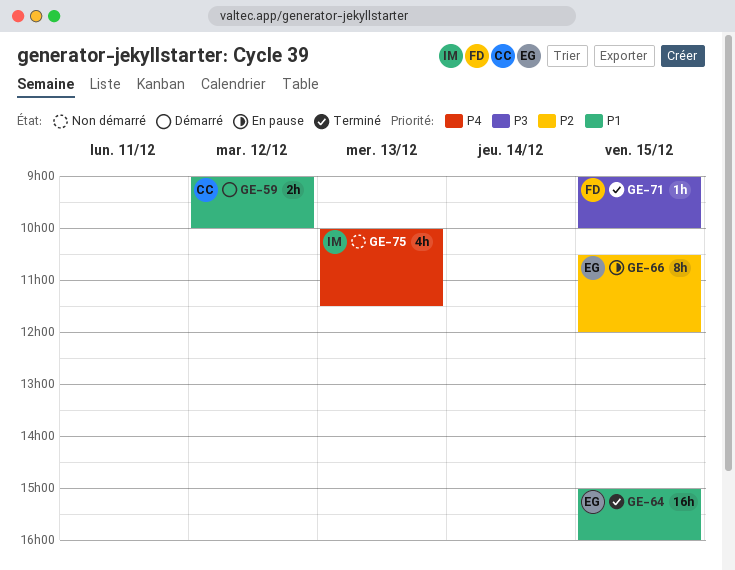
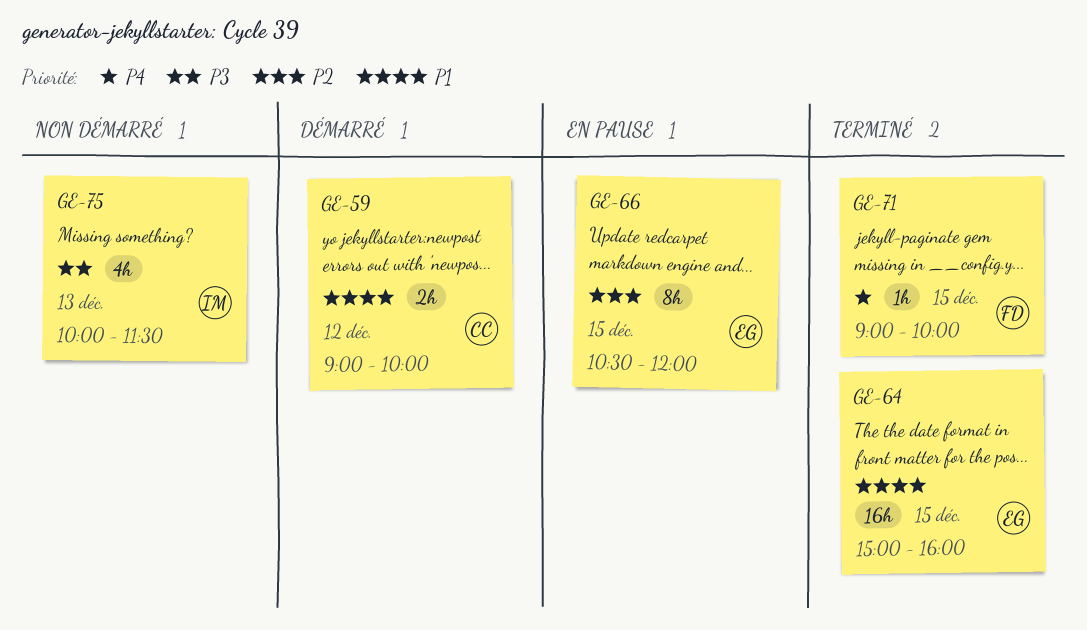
GE-71, priority: P3 -> P4
GE-75, priority: P4 -> P3

